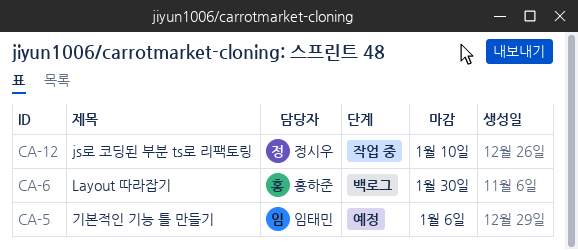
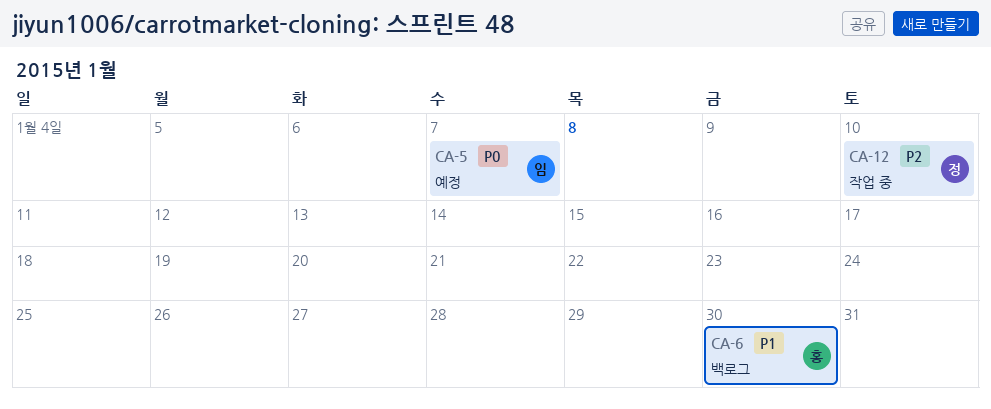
CA-5, due: Jan 6 -> Jan 7

